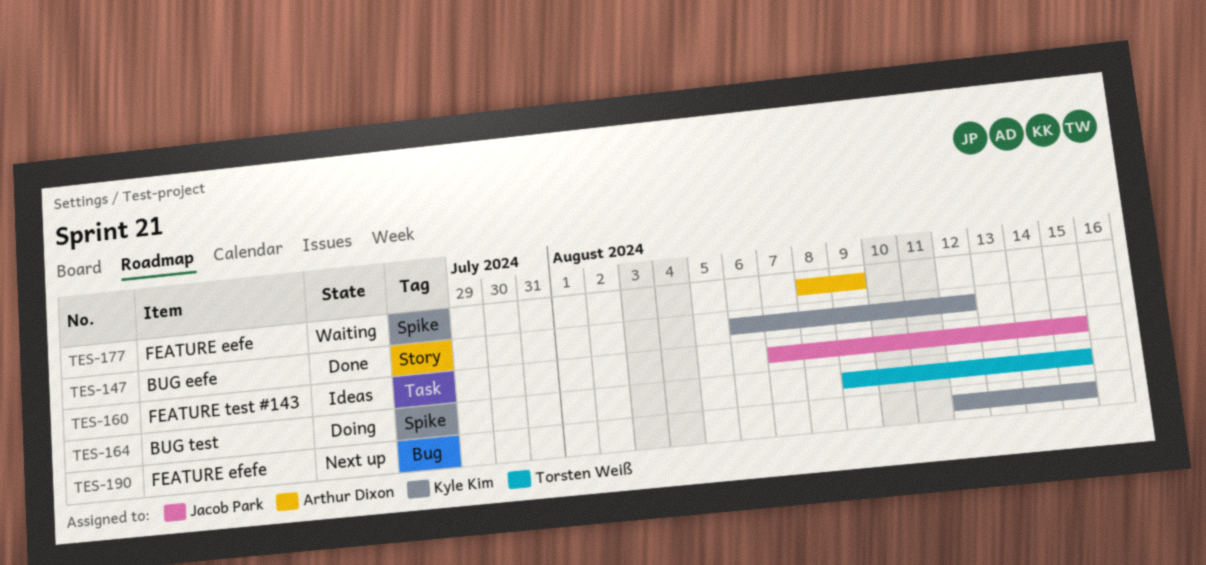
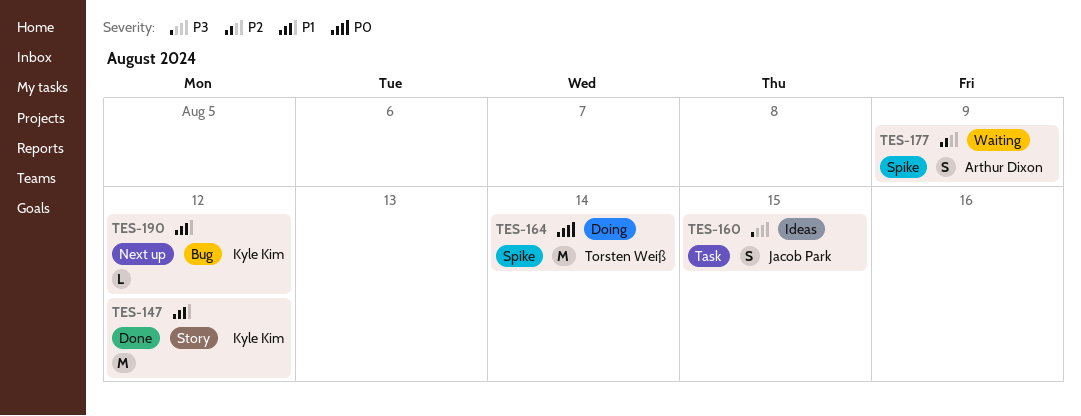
TES-164, due: Aug 15 -> Aug 14
TES-190, due: Aug 15 -> Aug 12

